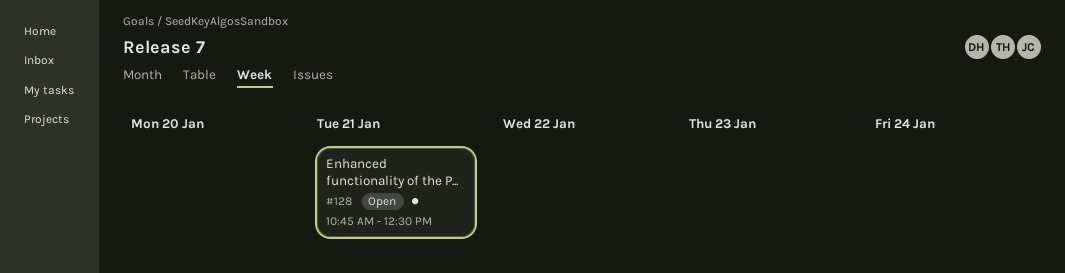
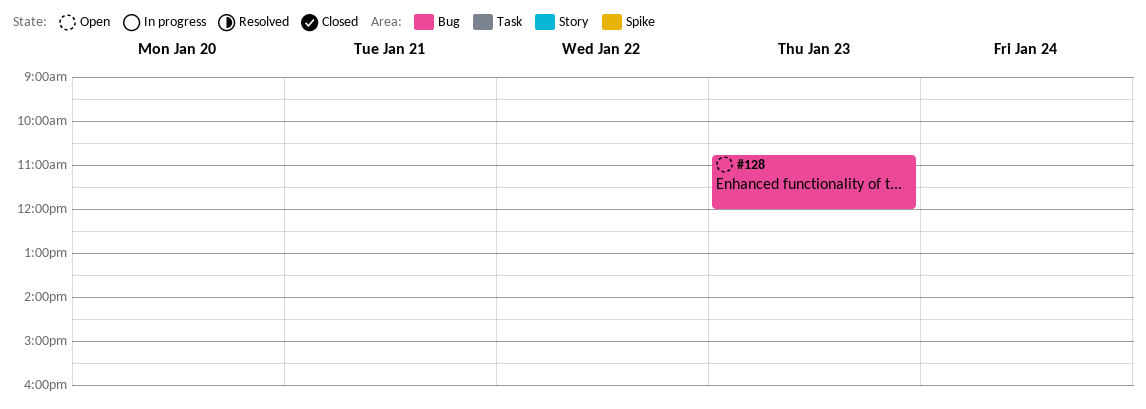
#128, day: Jan 21 -> Jan 23
#128, ends: 12:30 -> 12:00

